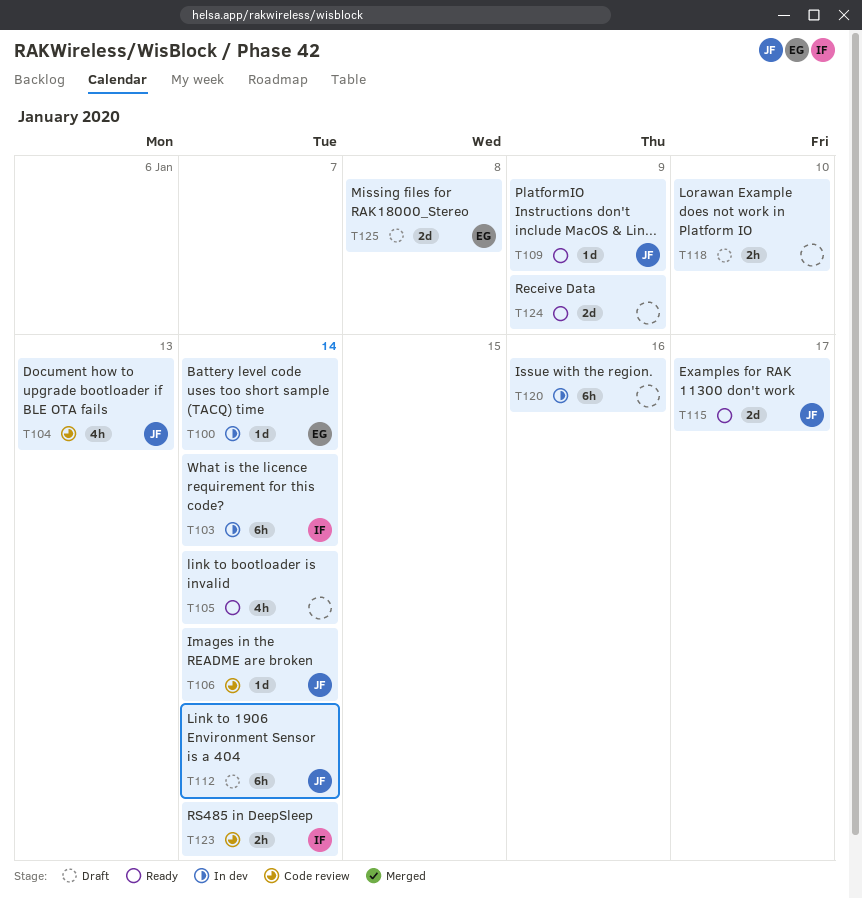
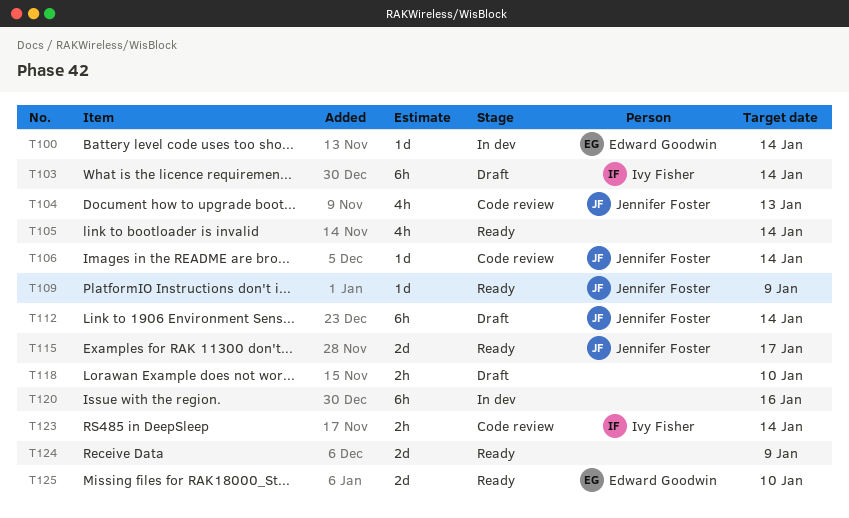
T103, status: In dev -> Draft
T125, status: Draft -> Ready
T125, due: Jan 8 -> Jan 10

